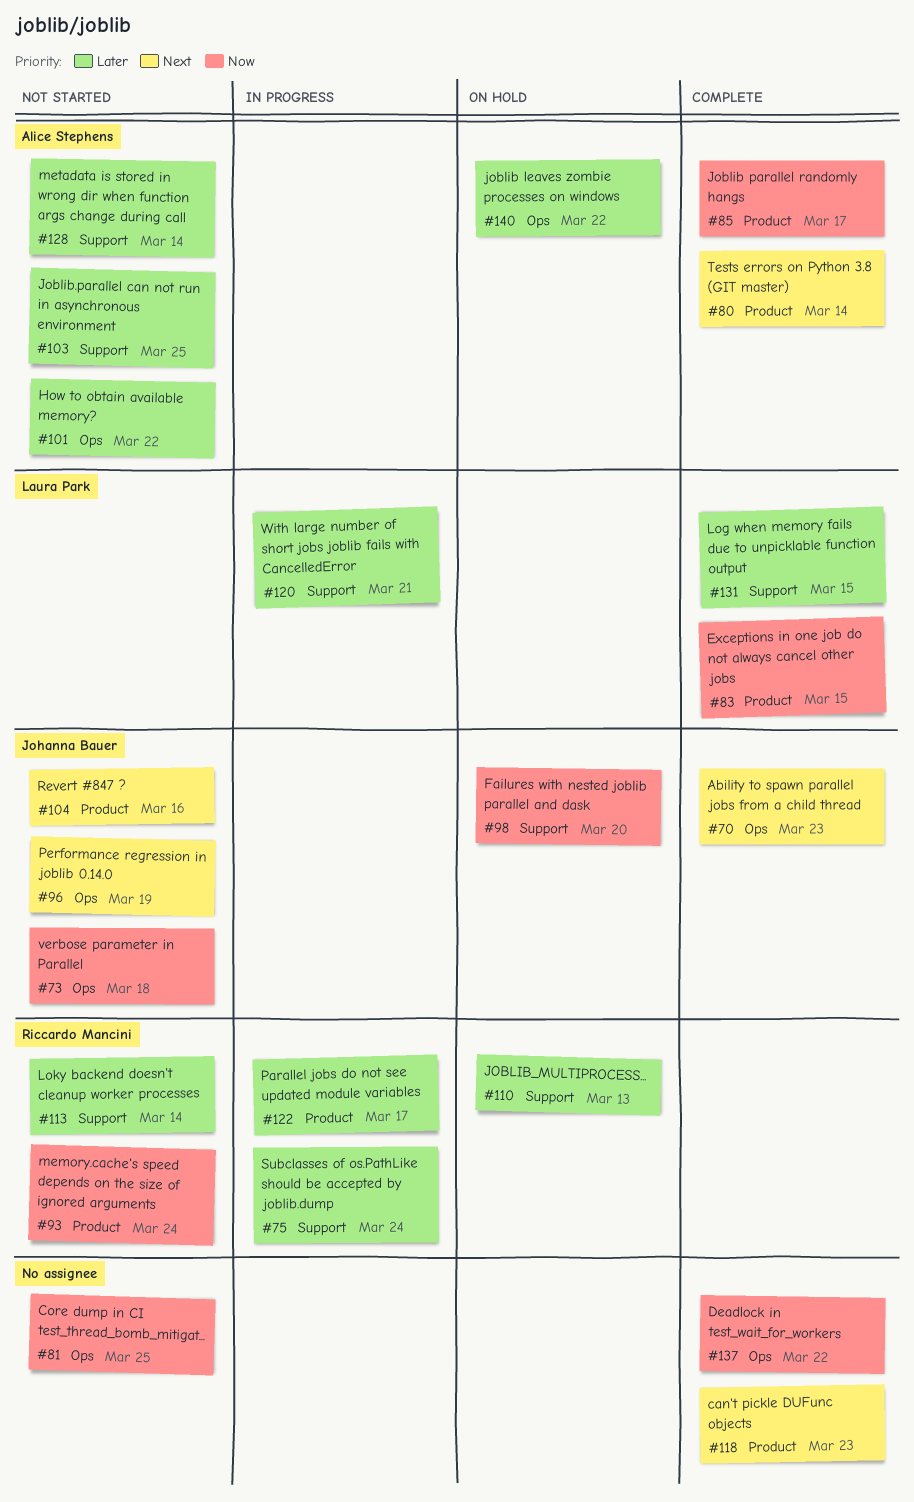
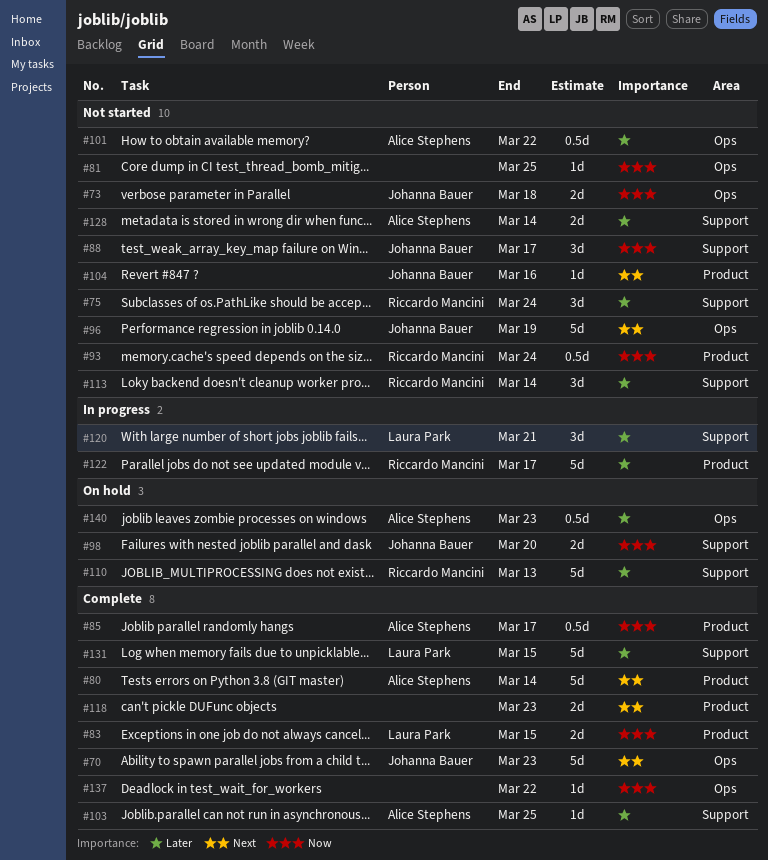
#75, status: In progress -> Not started
#88: none -> present
#103, status: Not started -> Complete
#140, due: Mar 22 -> Mar 23

